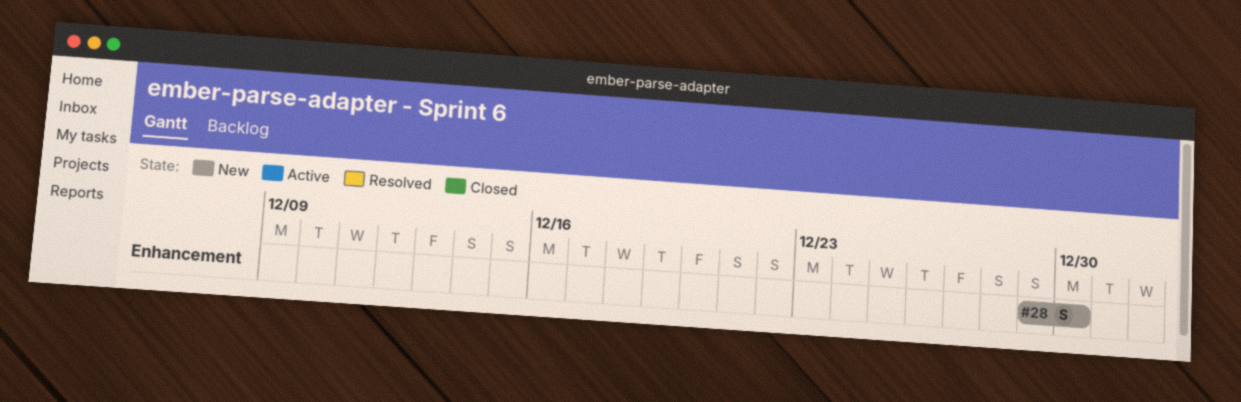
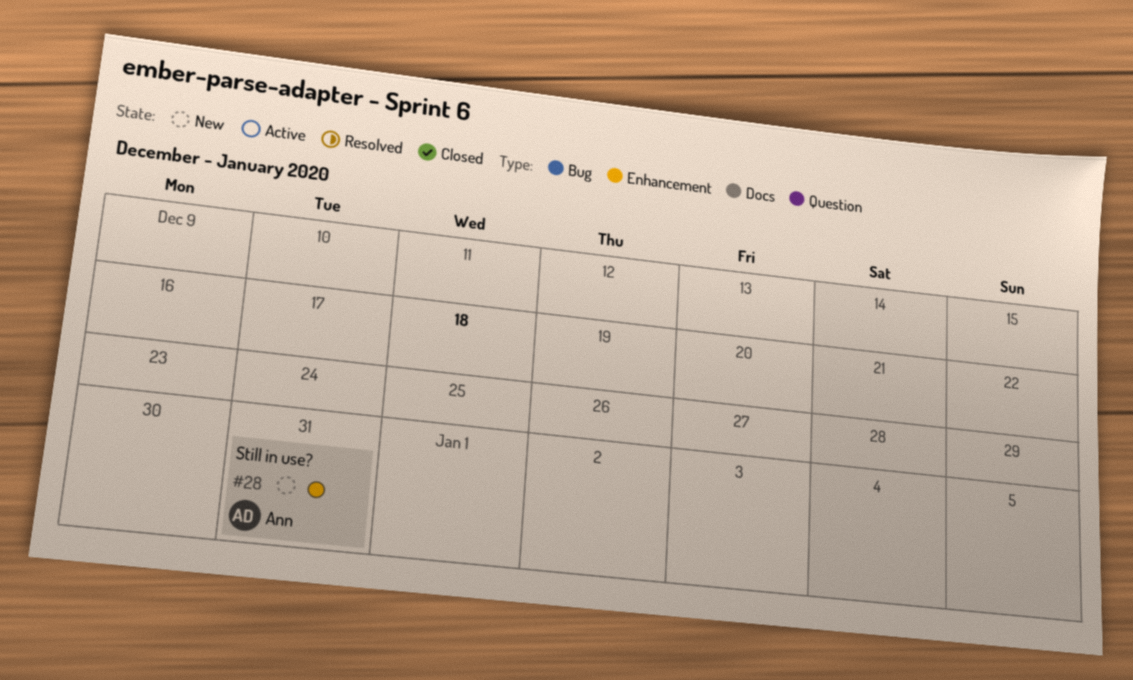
#28, due: Dec 30 -> Dec 31

